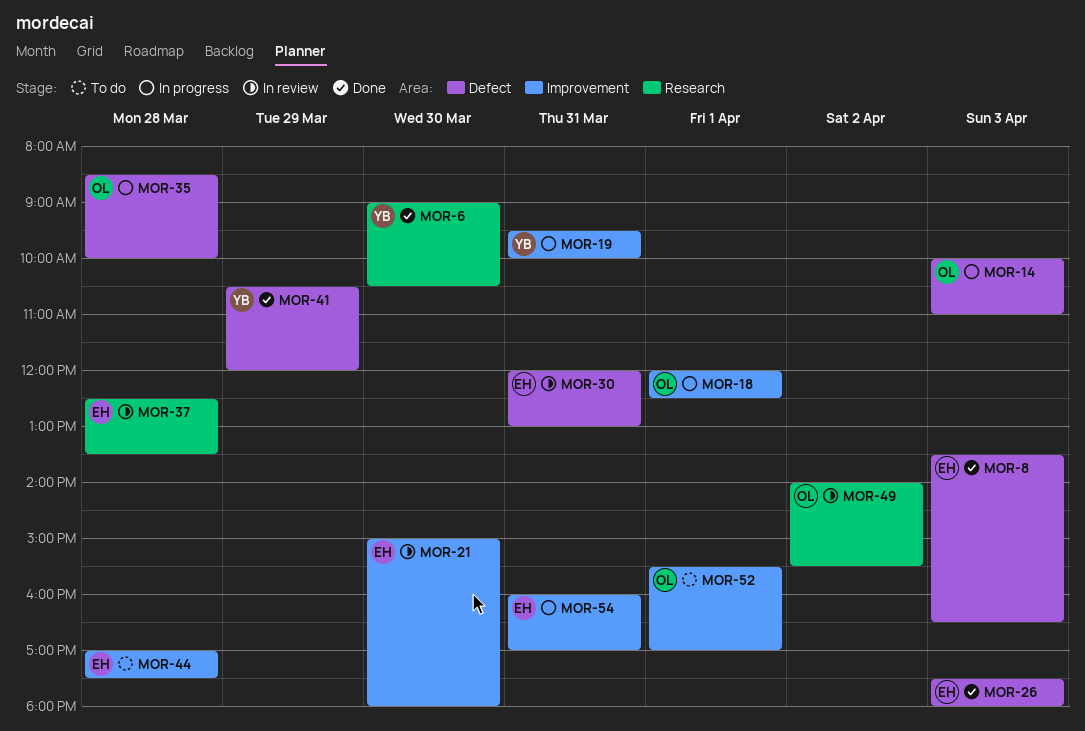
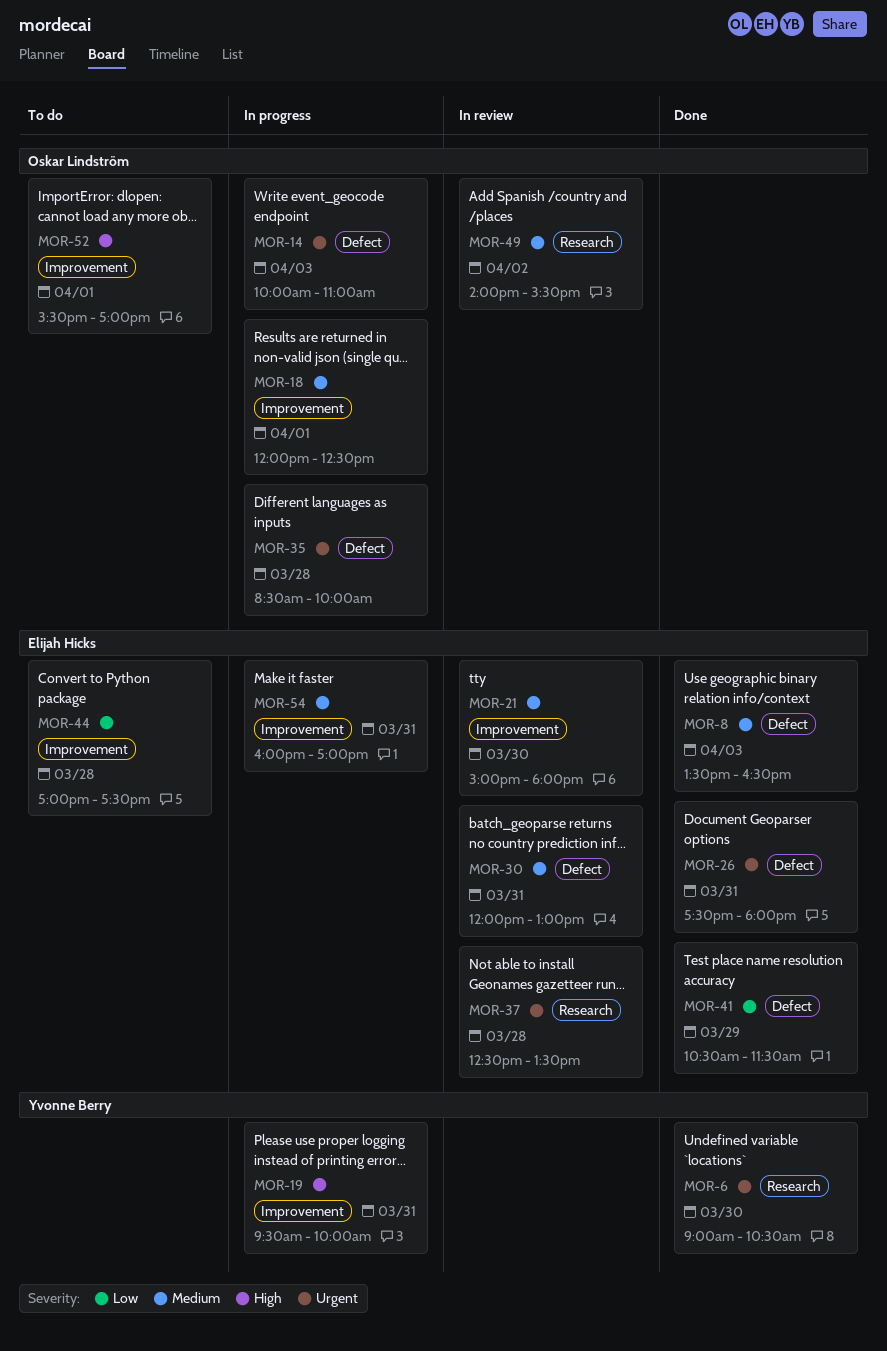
MOR-26, day: Apr 3 -> Mar 31
MOR-41, owner: Yvonne Berry -> Elijah Hicks
MOR-41, ends: 12:00 -> 11:30

